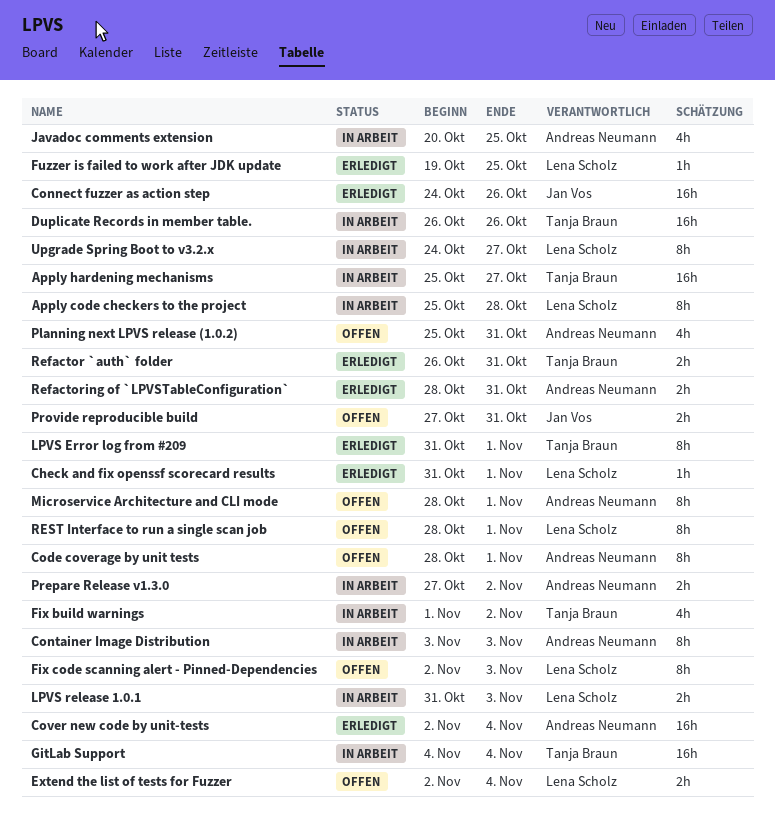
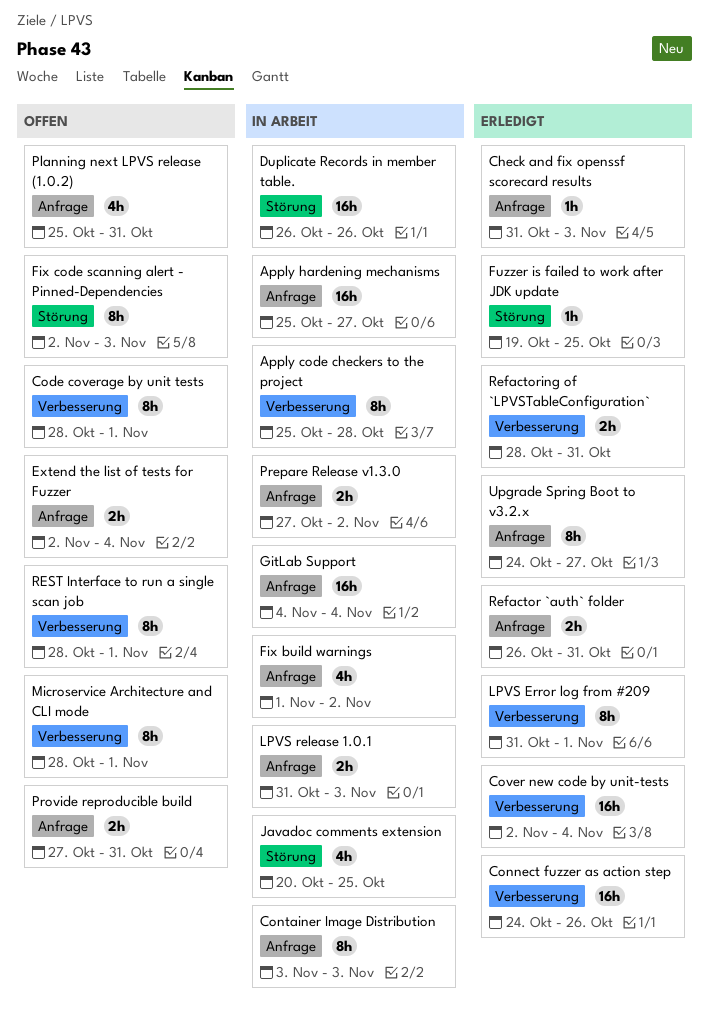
Check and fix openssf scorecard results, due: Nov 1 -> Nov 3
Upgrade Spring Boot to v3.2.x, status: In Arbeit -> Erledigt

